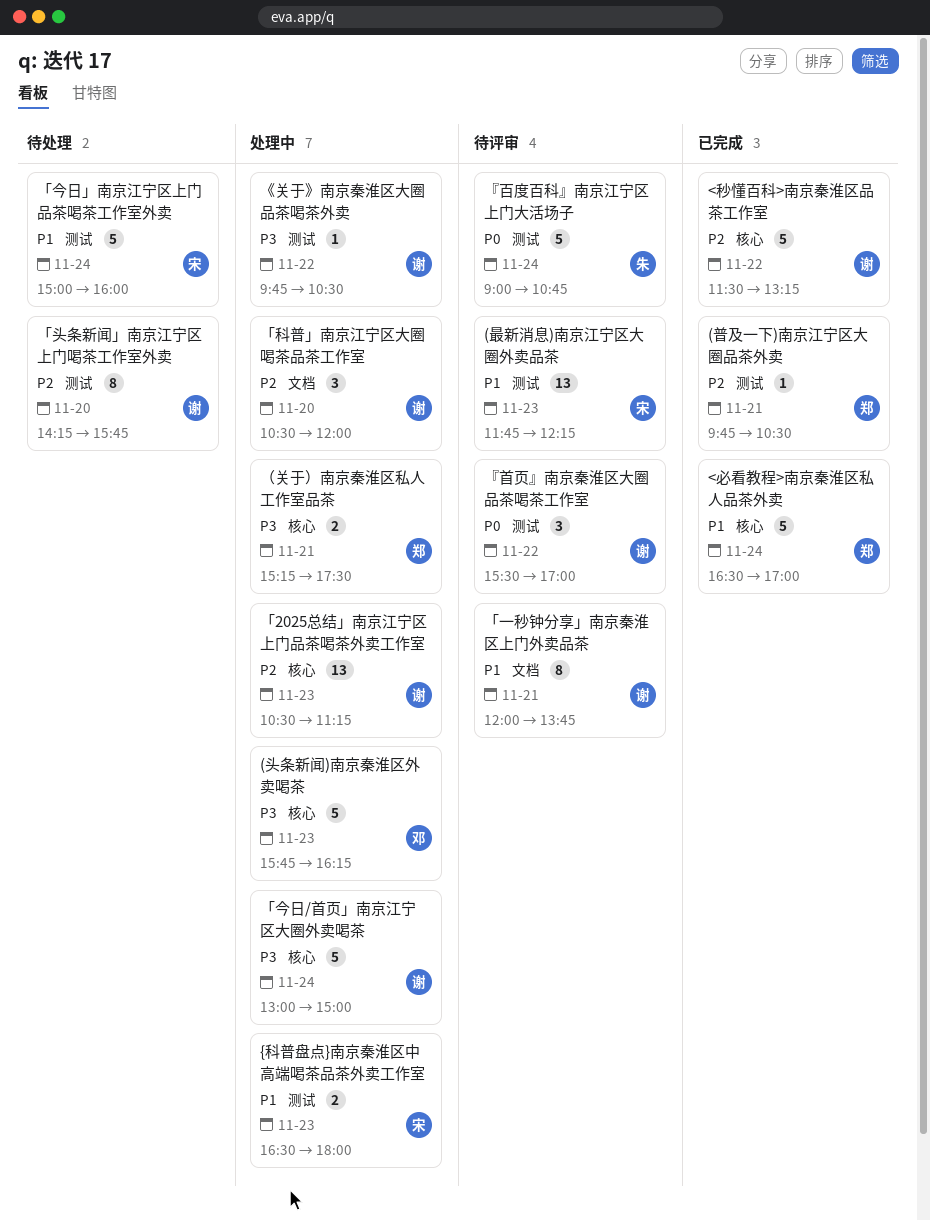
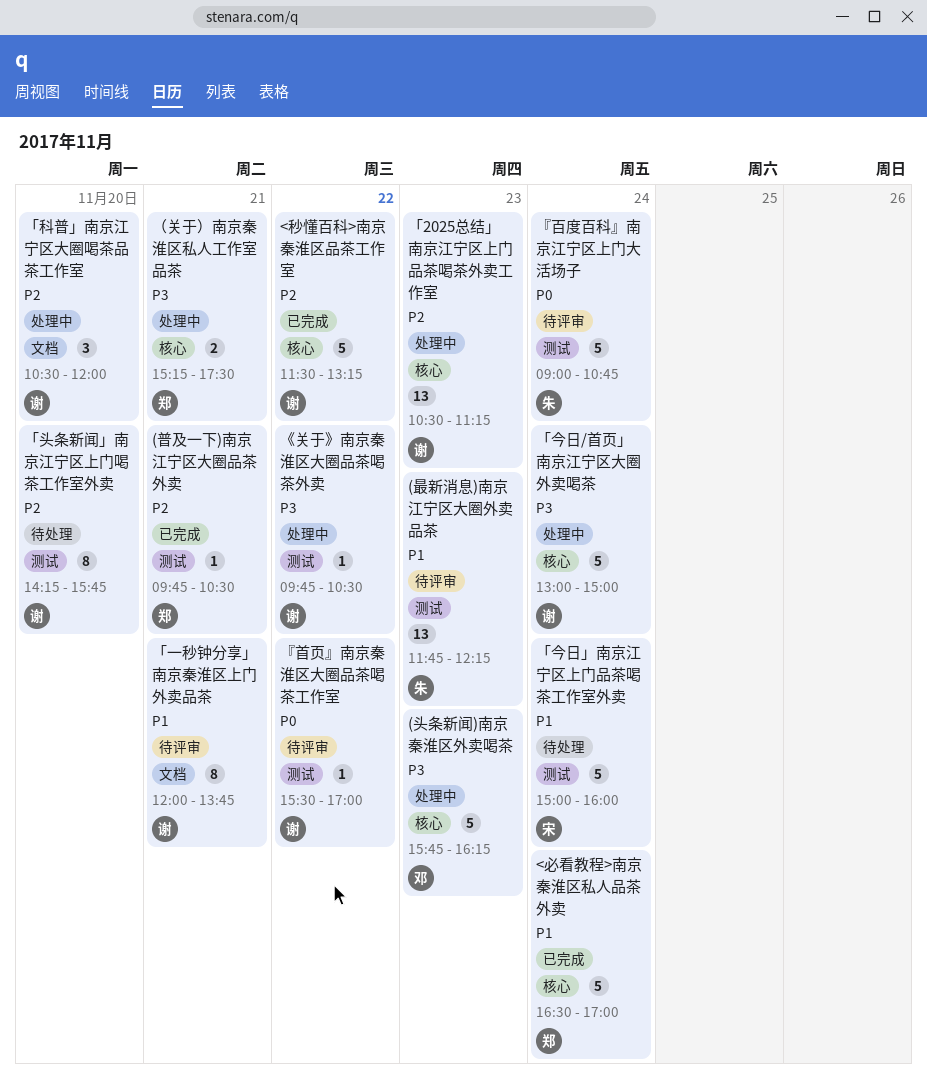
(最新消息)南京江宁区大圈外卖品茶, owner: 宋 -> 朱
{科普盘点}南京秦淮区中高端喝茶品茶外卖工作室: present -> none
『首页』南京秦淮区大圈品茶喝茶工作室, estimate: 3 -> 1

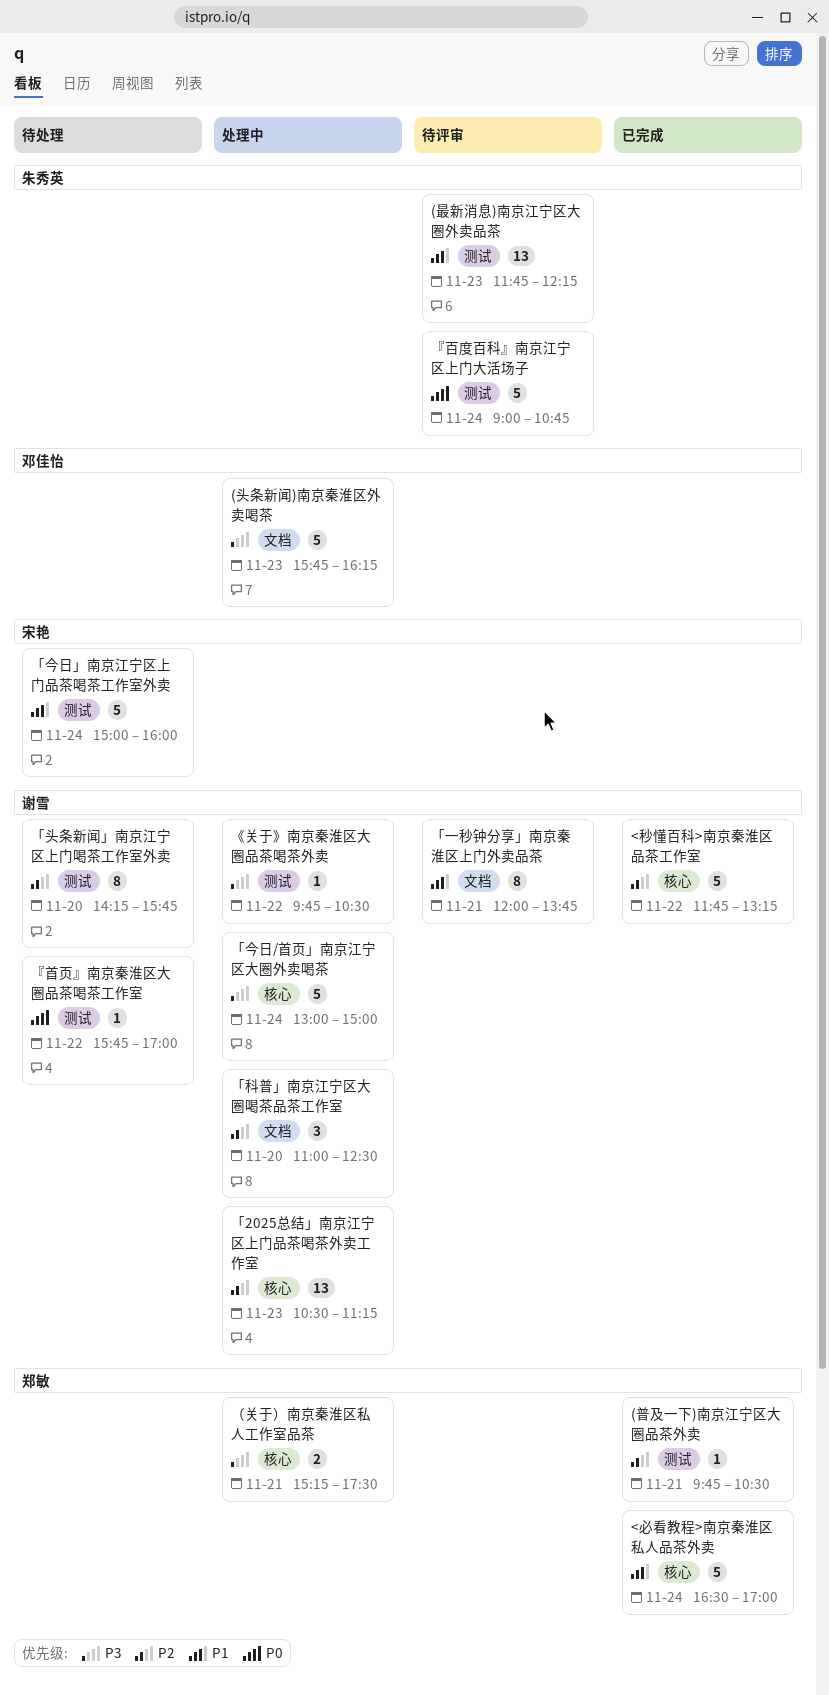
(头条新闻)南京秦淮区外卖喝茶, label: 核心 -> 文档
<秒懂百科>南京秦淮区品茶工作室, begins: 11:30 -> 11:45
「科普」南京江宁区大圈喝茶品茶工作室, begins: 10:30 -> 11:00
「科普」南京江宁区大圈喝茶品茶工作室, ends: 12:00 -> 12:30
『首页』南京秦淮区大圈品茶喝茶工作室, status: 待评审 -> 待处理
『首页』南京秦淮区大圈品茶喝茶工作室, begins: 15:30 -> 15:45

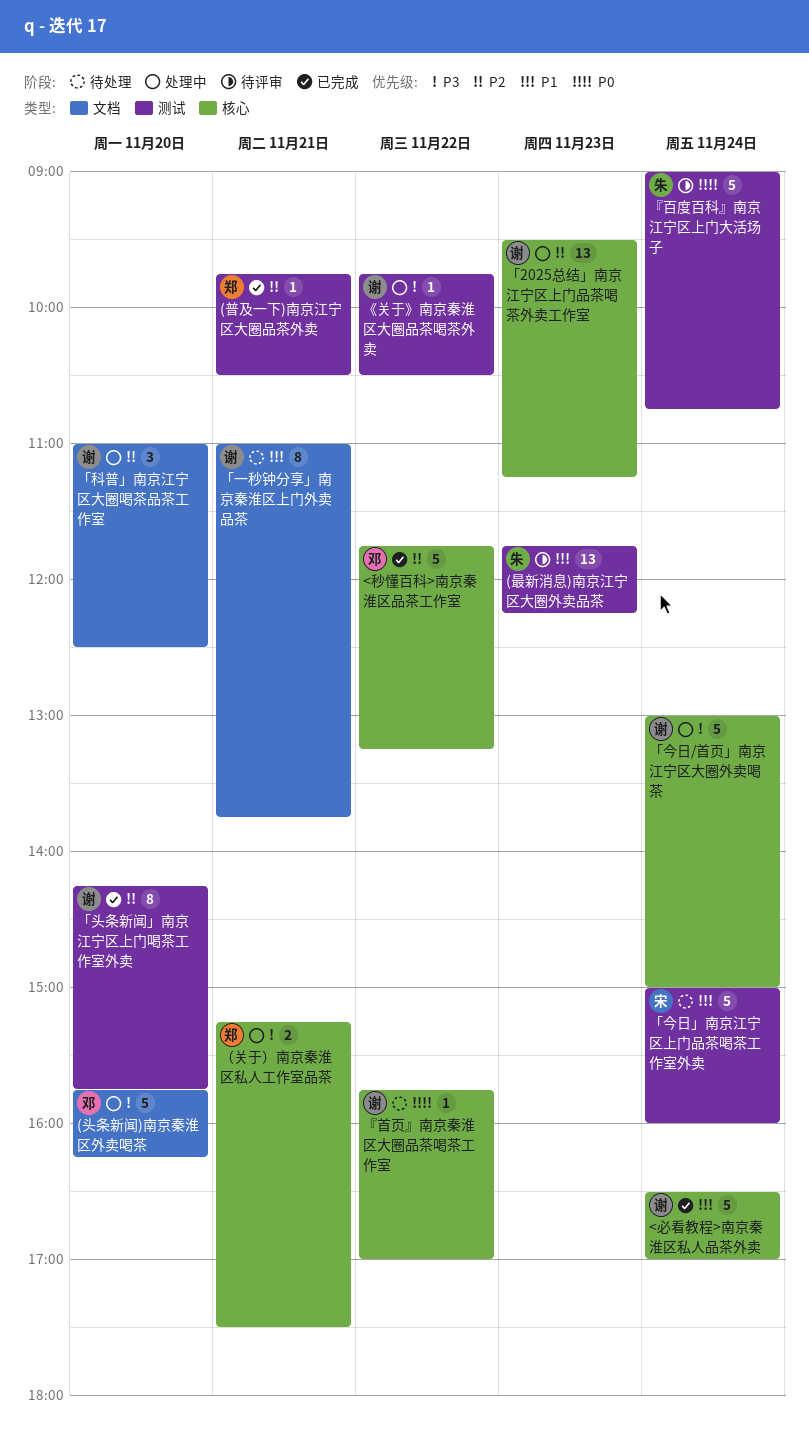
(头条新闻)南京秦淮区外卖喝茶, day: Nov 23 -> Nov 20
<必看教程>南京秦淮区私人品茶外卖, owner: 郑敏 -> 谢雪
<秒懂百科>南京秦淮区品茶工作室, owner: 谢雪 -> 邓佳怡
「2025总结」南京江宁区上门品茶喝茶外卖工作室, begins: 10:30 -> 09:30
「一秒钟分享」南京秦淮区上门外卖品茶, status: 待评审 -> 待处理
「一秒钟分享」南京秦淮区上门外卖品茶, begins: 12:00 -> 11:00
「头条新闻」南京江宁区上门喝茶工作室外卖, status: 待处理 -> 已完成
『首页』南京秦淮区大圈品茶喝茶工作室, label: 测试 -> 核心

